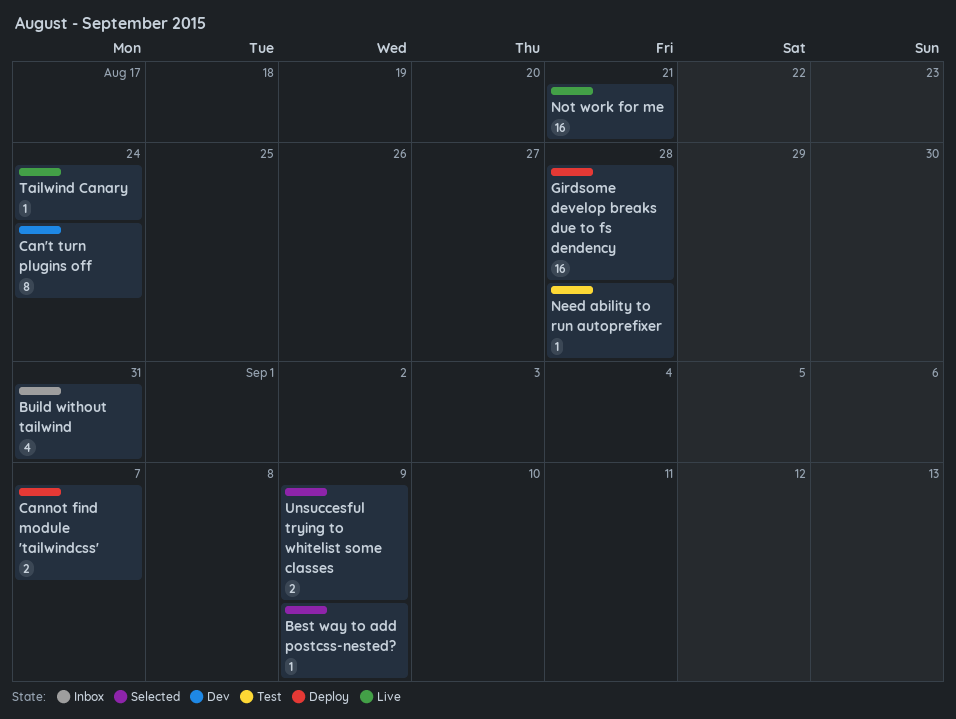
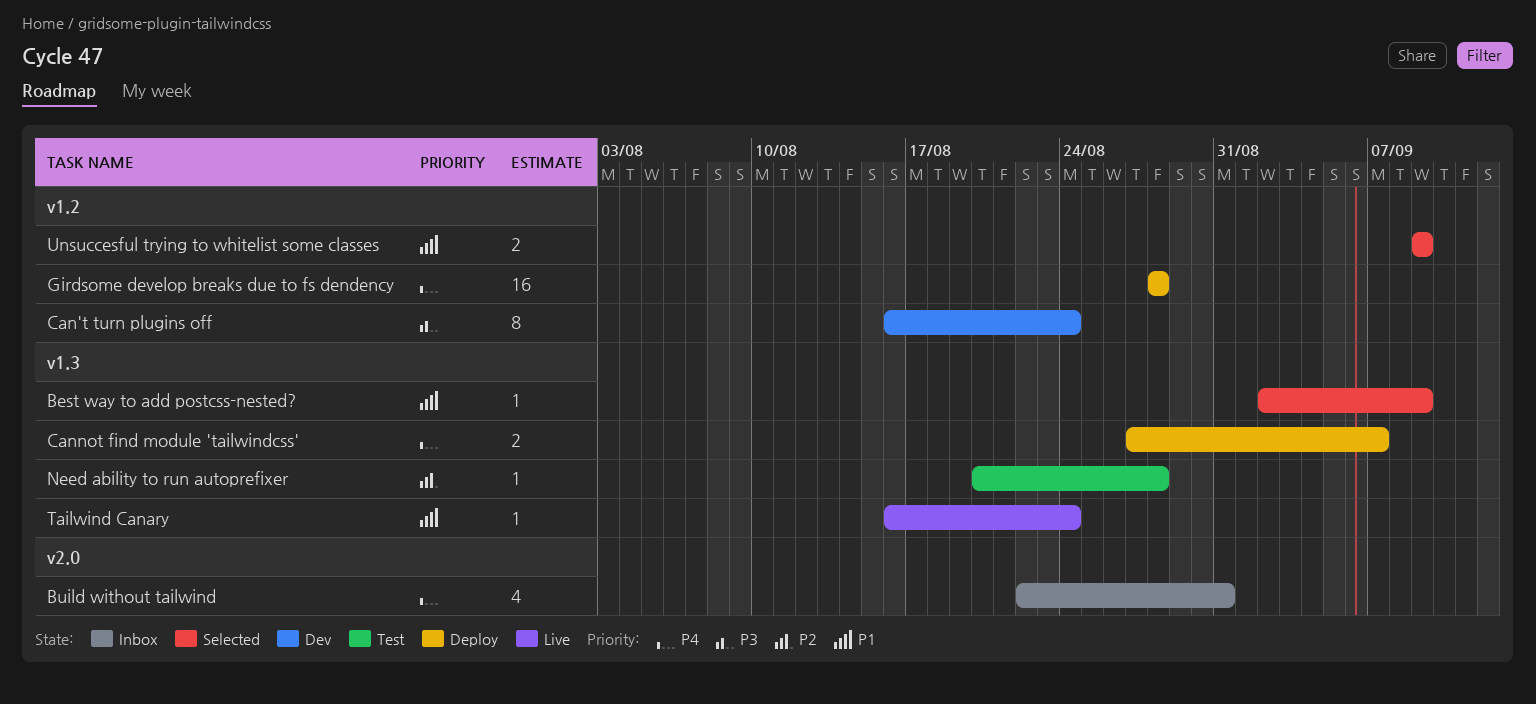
Not work for me: present -> none

